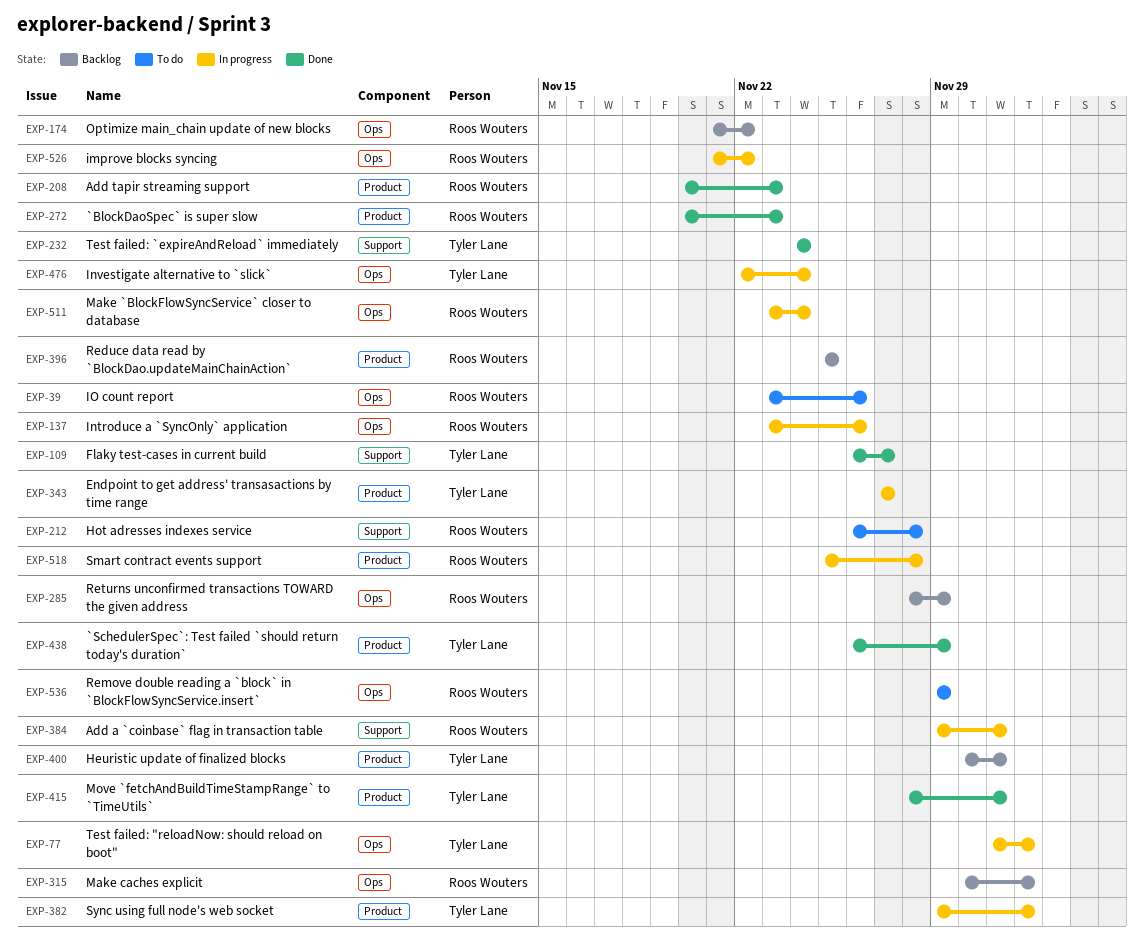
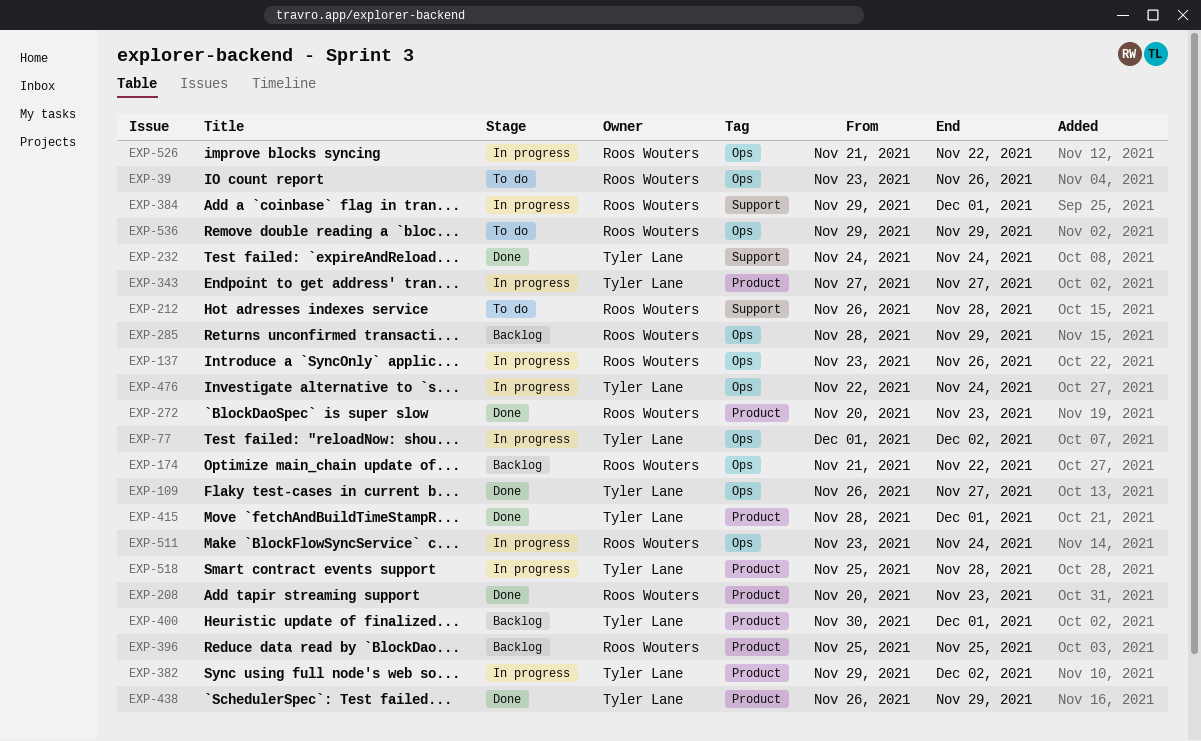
EXP-109, label: Support -> Ops
EXP-315: present -> none
EXP-518, owner: Roos Wouters -> Tyler Lane

